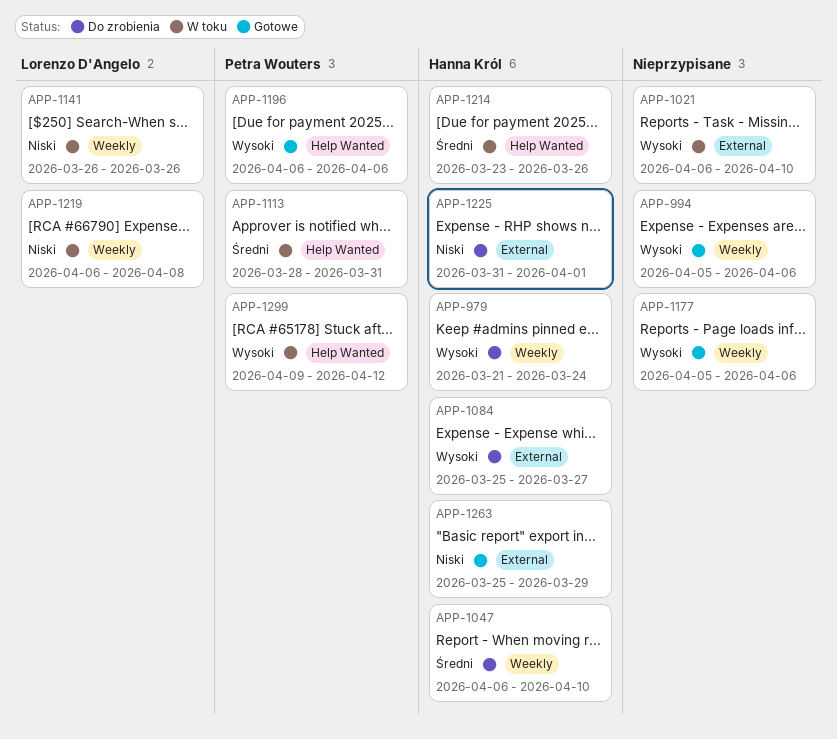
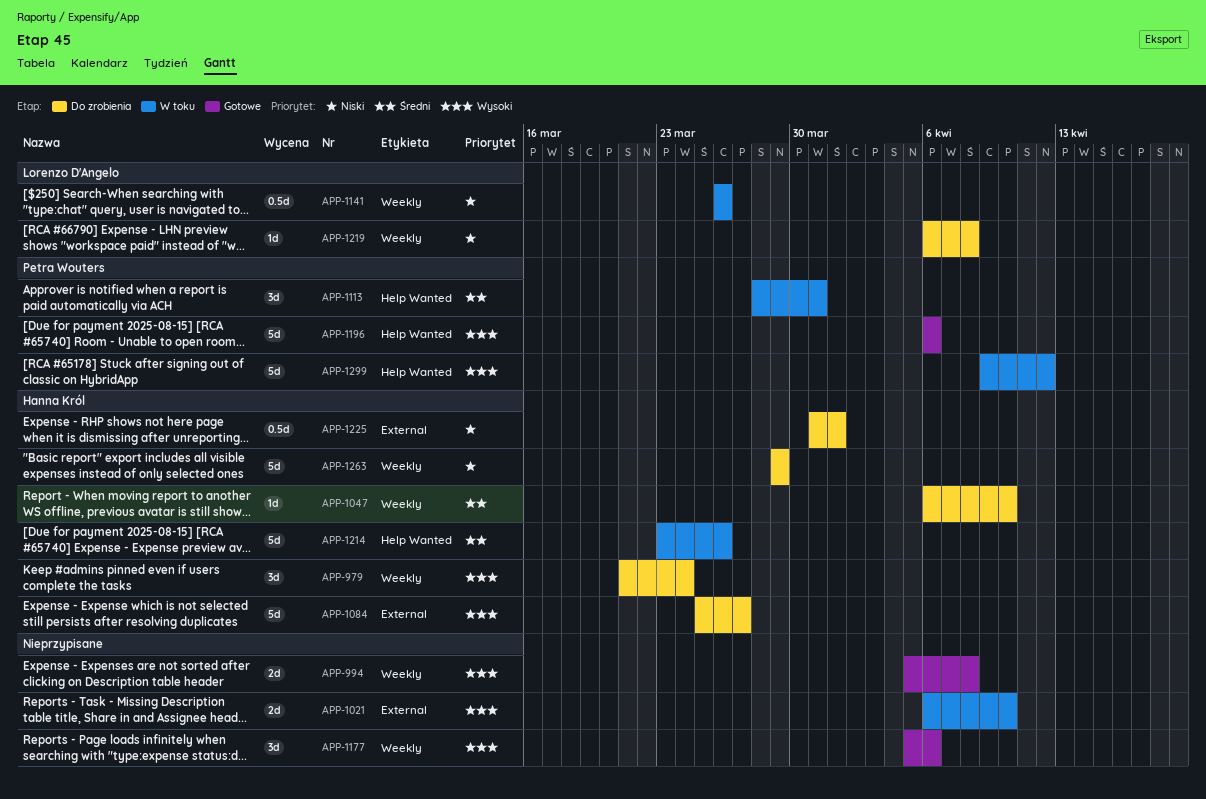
APP-994, due: Apr 6 -> Apr 8
APP-1219, status: W toku -> Do zrobienia
APP-1263, status: Gotowe -> Do zrobienia
APP-1263, label: External -> Weekly
APP-1263, start: Mar 25 -> Mar 29

